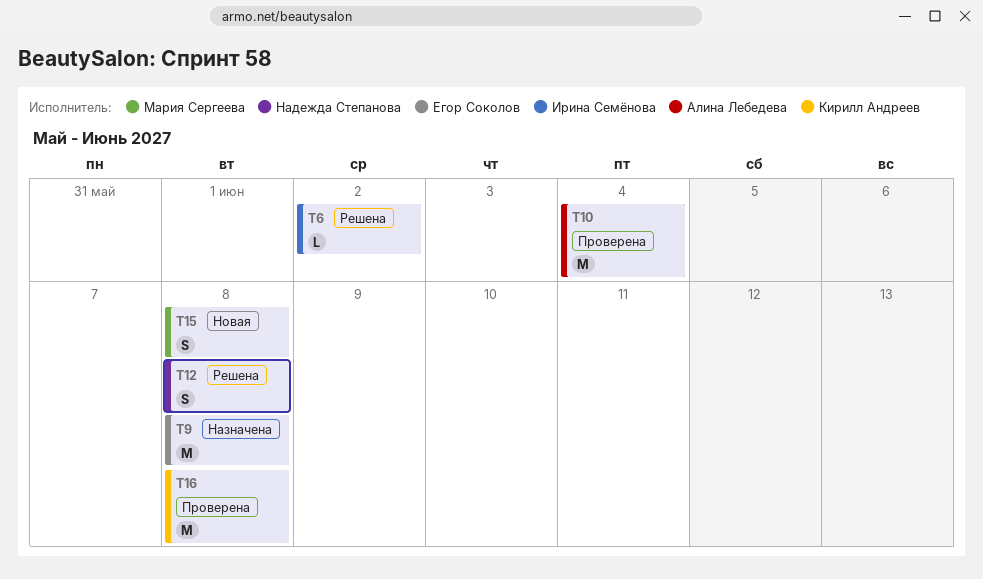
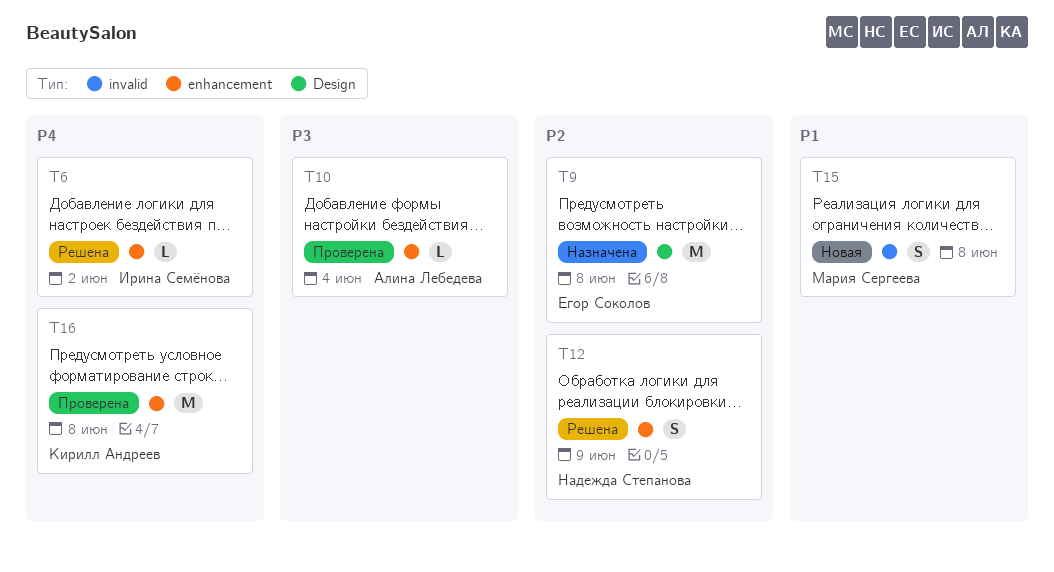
T10, estimate: M -> L
T12, due: Jun 8 -> Jun 9

